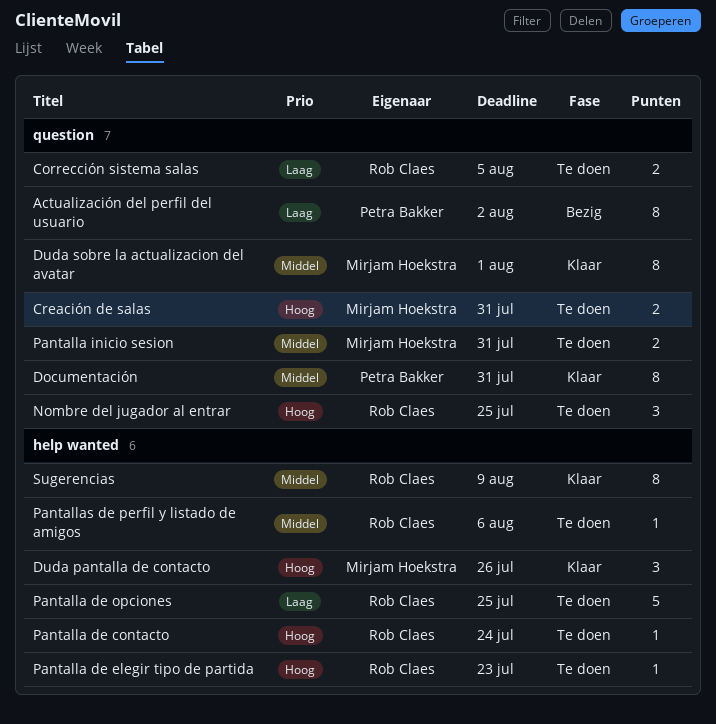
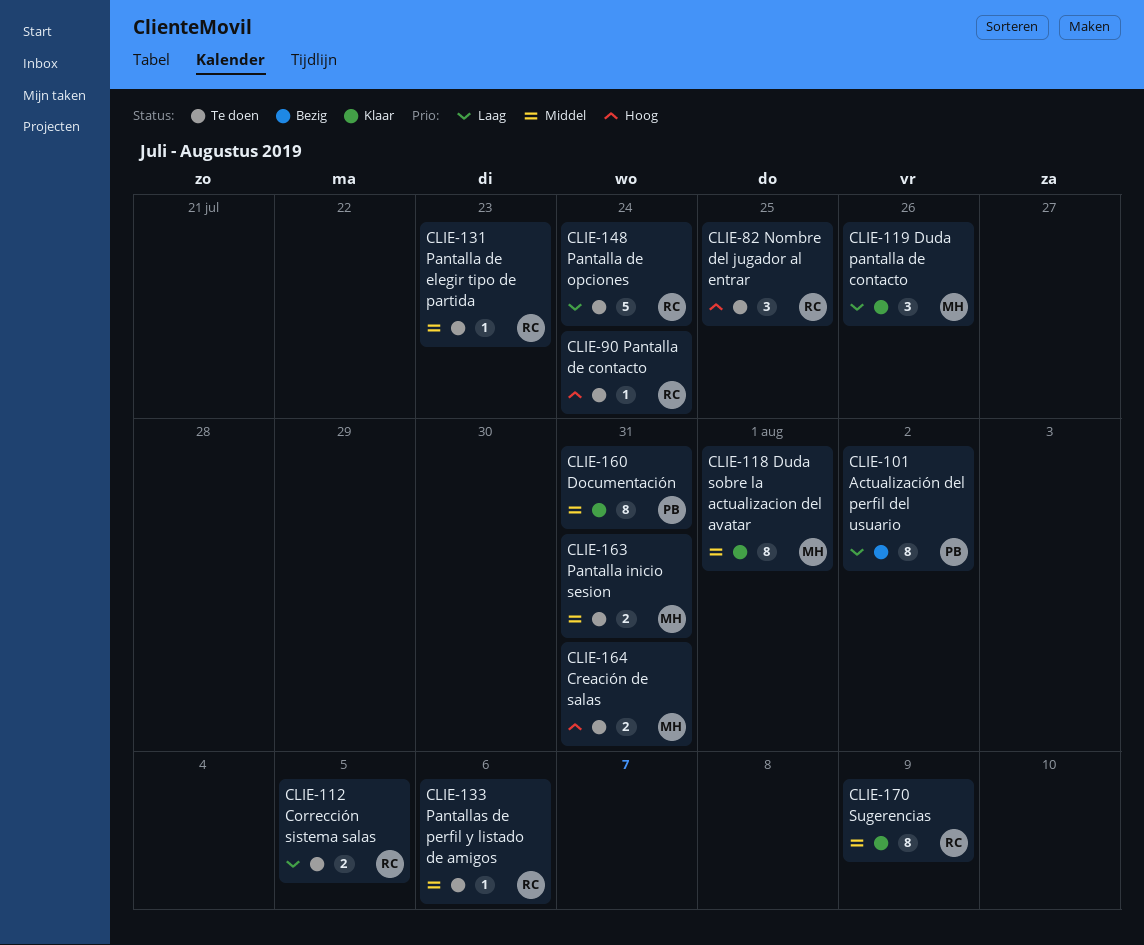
Duda pantalla de contacto, priority: Hoog -> Laag
Pantalla de elegir tipo de partida, priority: Hoog -> Middel
Pantalla de opciones, due: Jul 25 -> Jul 24

